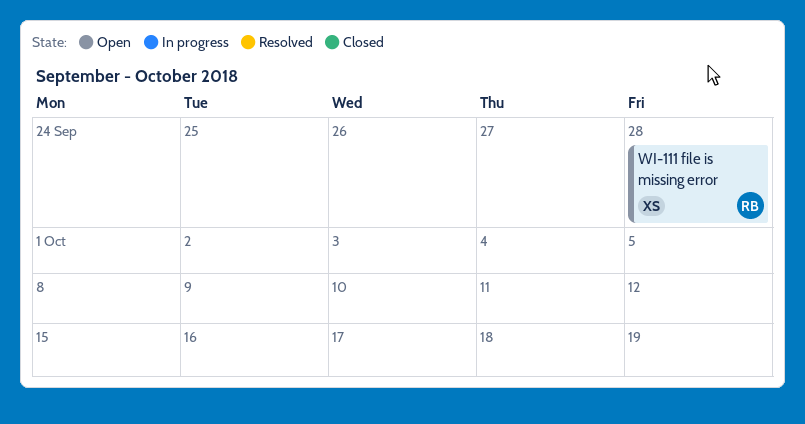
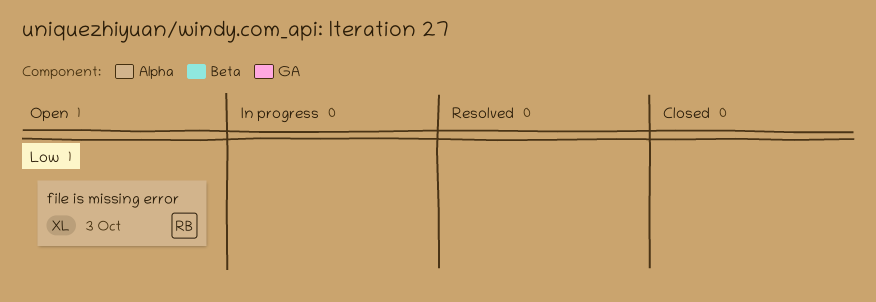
file is missing error, estimate: XS -> XL
file is missing error, due: Sep 28 -> Oct 3

